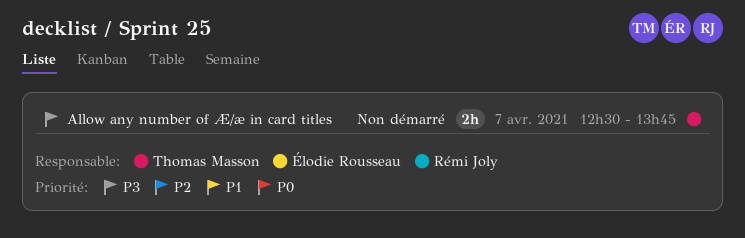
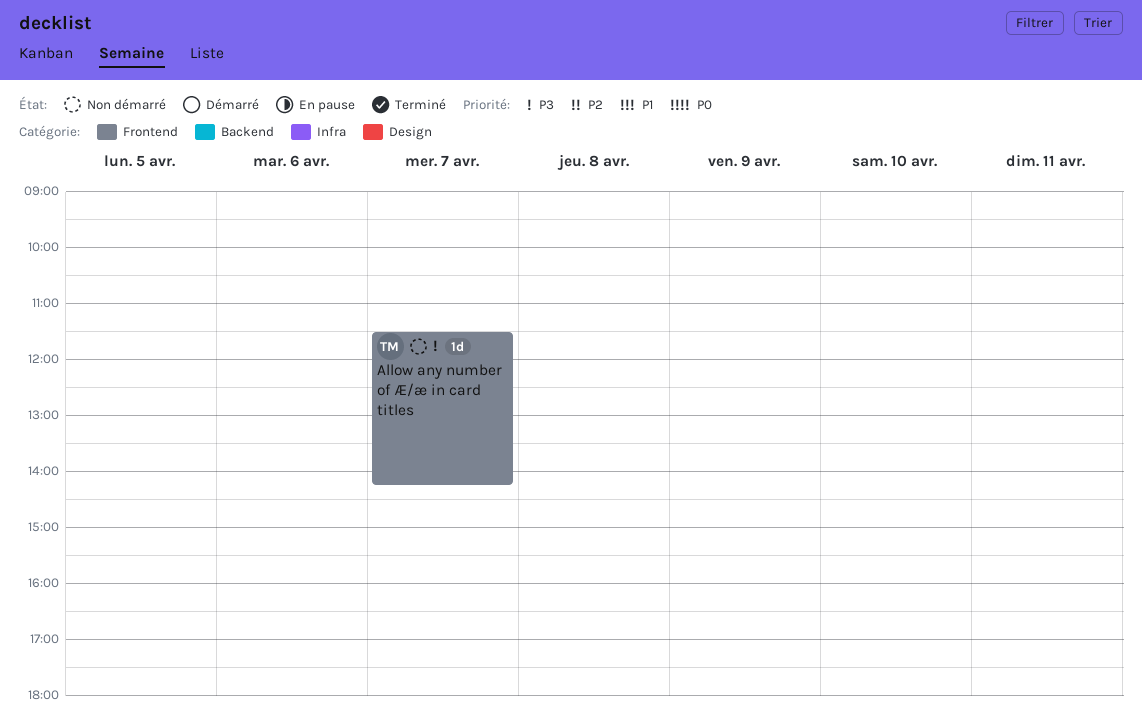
Allow any number of Æ/æ in card titles, estimate: 2h -> 1d
Allow any number of Æ/æ in card titles, begins: 12:30 -> 11:30
Allow any number of Æ/æ in card titles, ends: 13:45 -> 14:15

